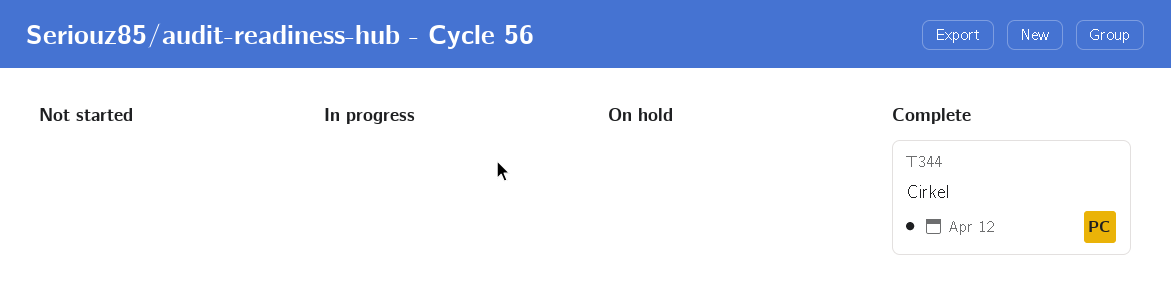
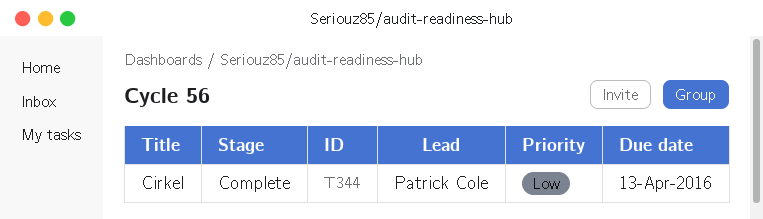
T344, due: Apr 12 -> Apr 13

